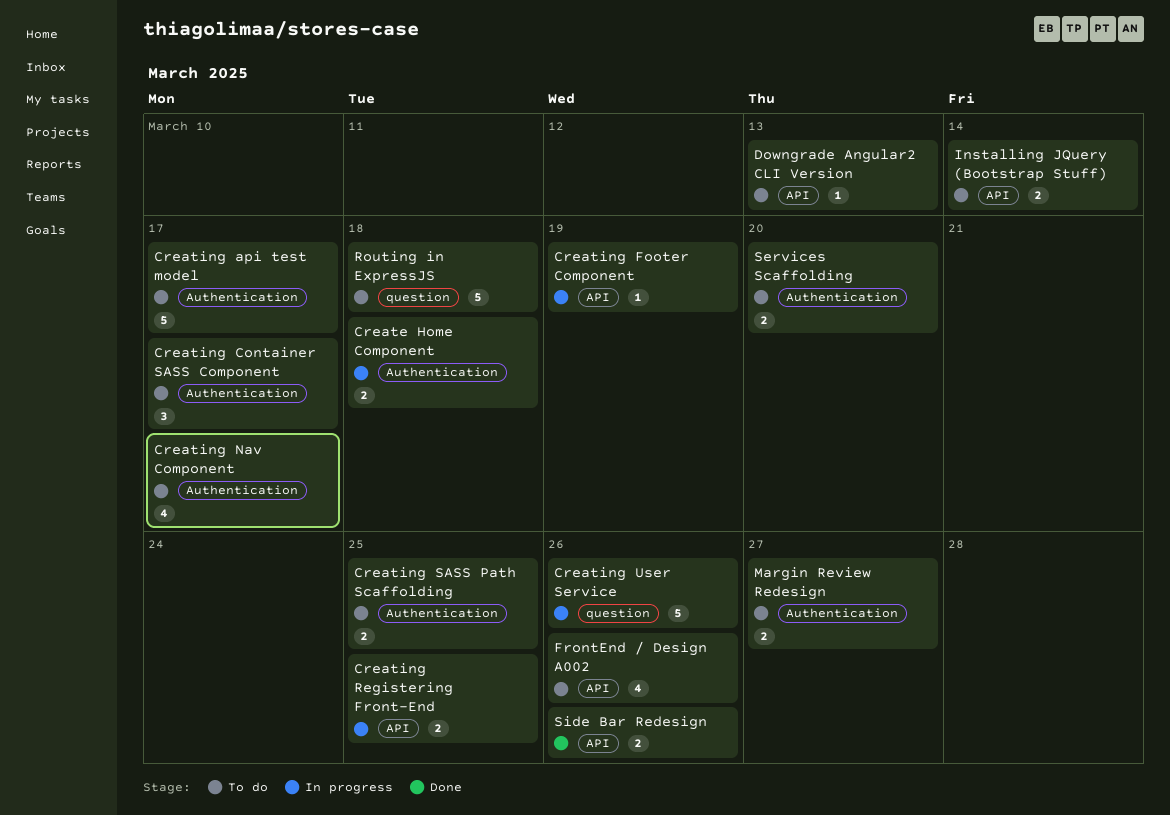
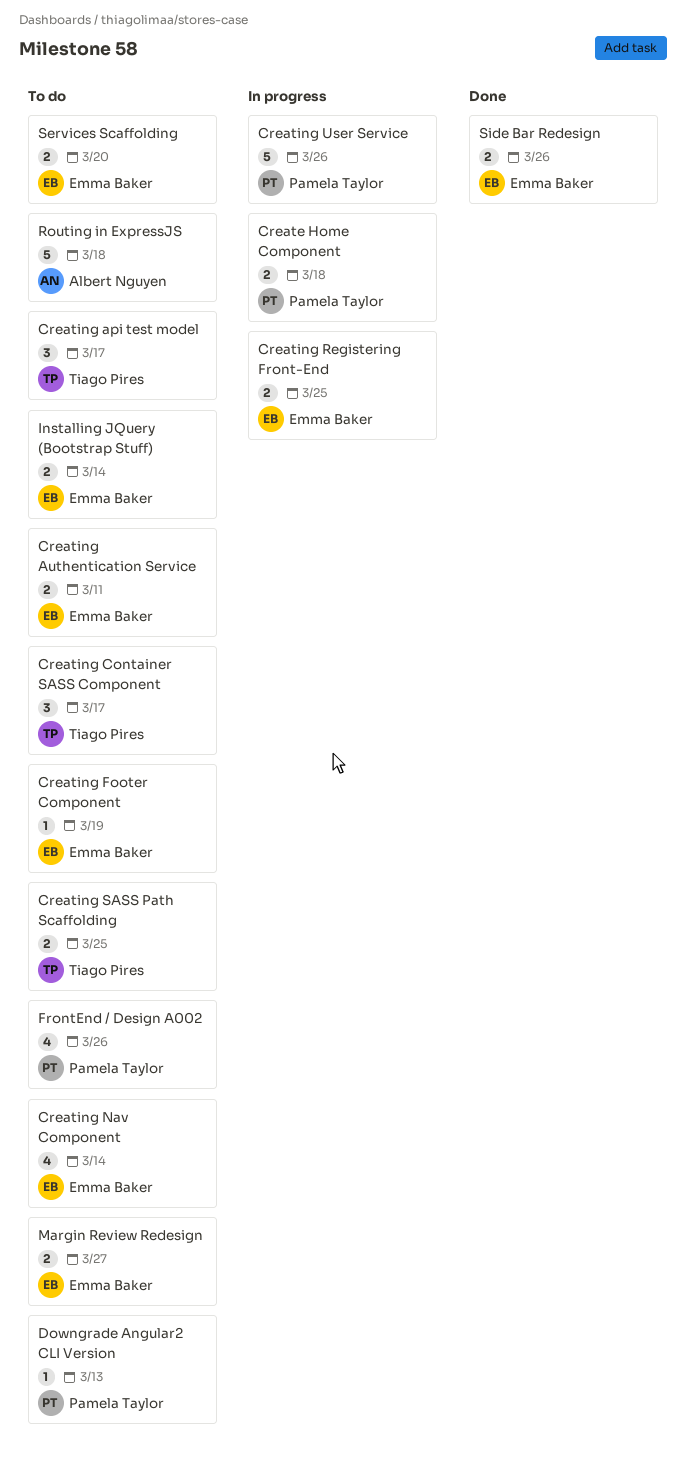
Creating api test model, estimate: 5 -> 3
Creating Authentication Service: none -> present
Creating Footer Component, status: In progress -> To do
Creating Nav Component, due: Mar 17 -> Mar 14

